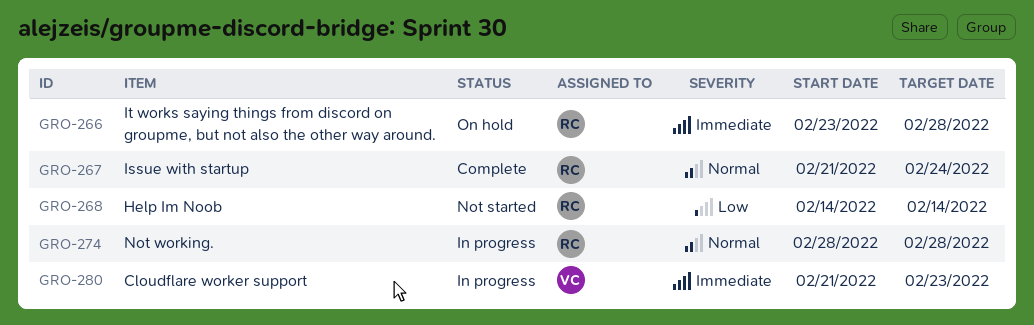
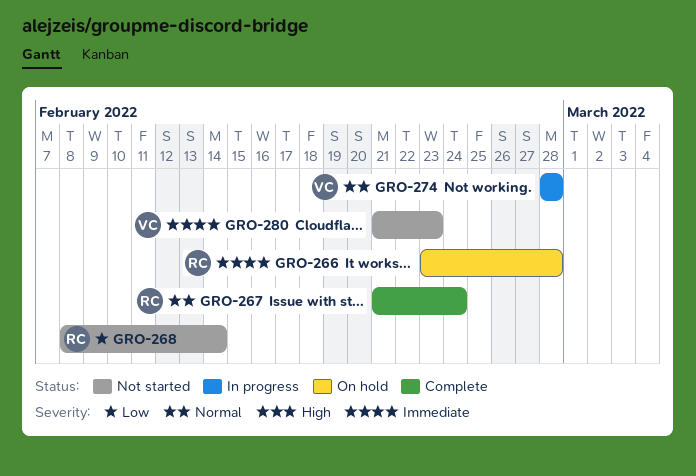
GRO-268, start: Feb 14 -> Feb 8
GRO-274, owner: RC -> VC
GRO-280, status: In progress -> Not started

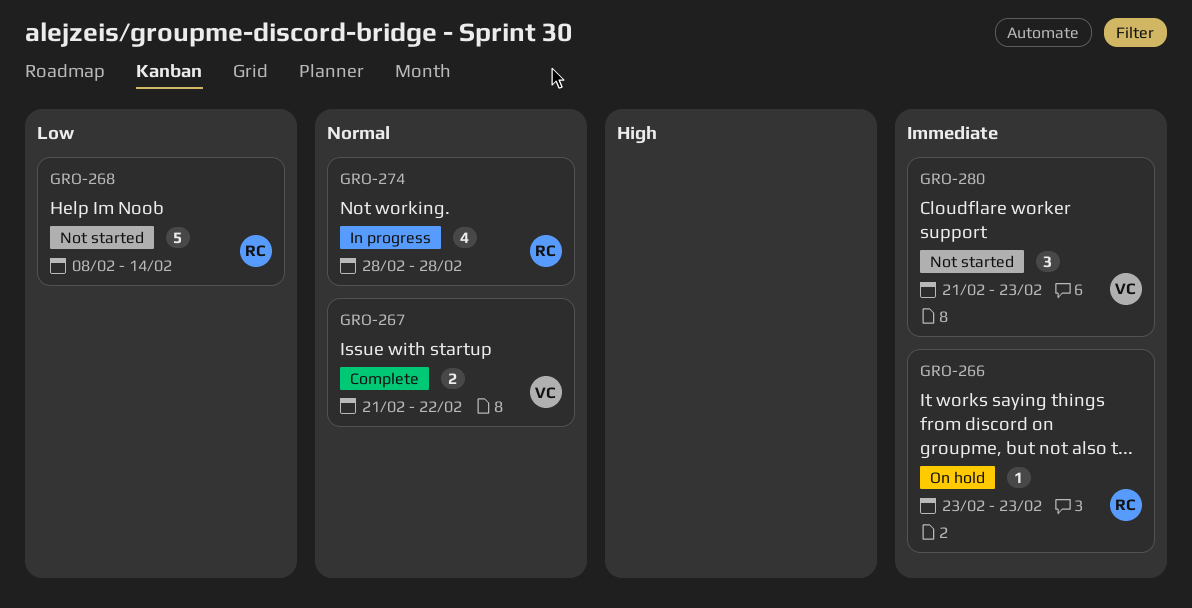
GRO-266, due: Feb 28 -> Feb 23
GRO-267, owner: RC -> VC
GRO-267, due: Feb 24 -> Feb 22
GRO-274, owner: VC -> RC

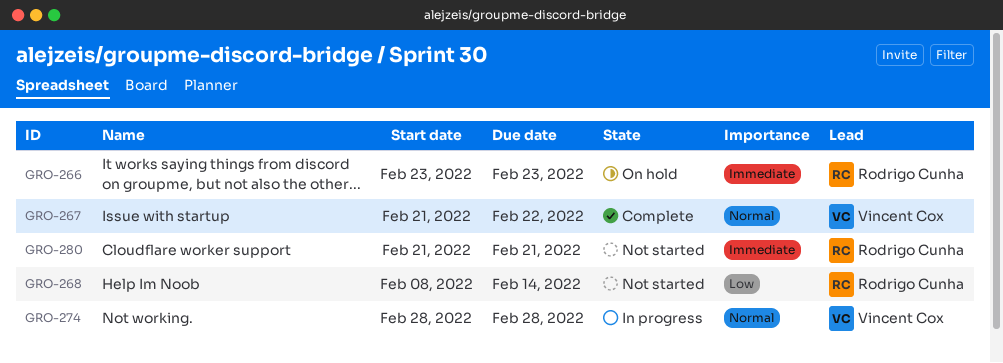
GRO-274, owner: Rodrigo Cunha -> Vincent Cox
GRO-280, owner: Vincent Cox -> Rodrigo Cunha
GRO-280, due: Feb 23 -> Feb 21

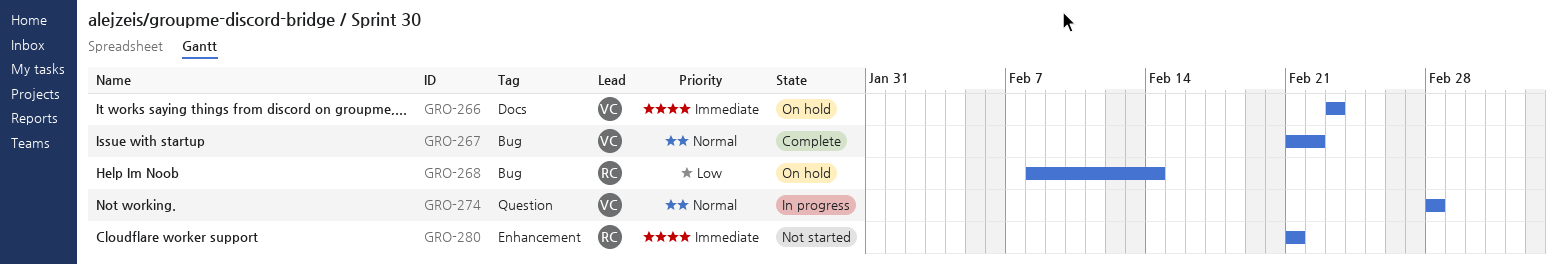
GRO-266, owner: Rodrigo Cunha -> Vincent Cox
GRO-268, status: Not started -> On hold

